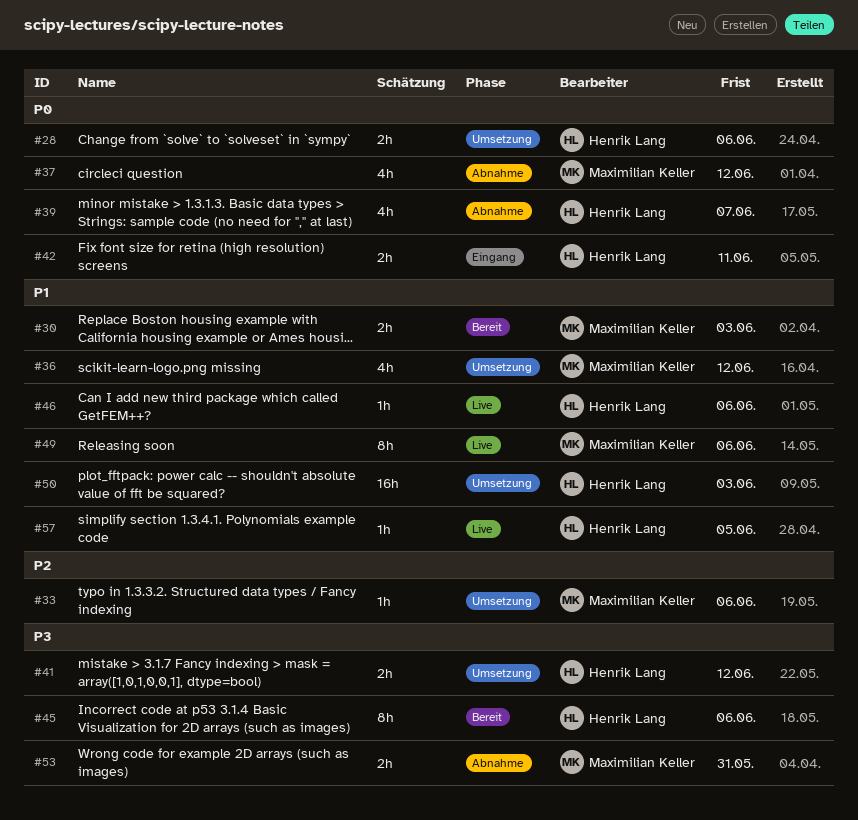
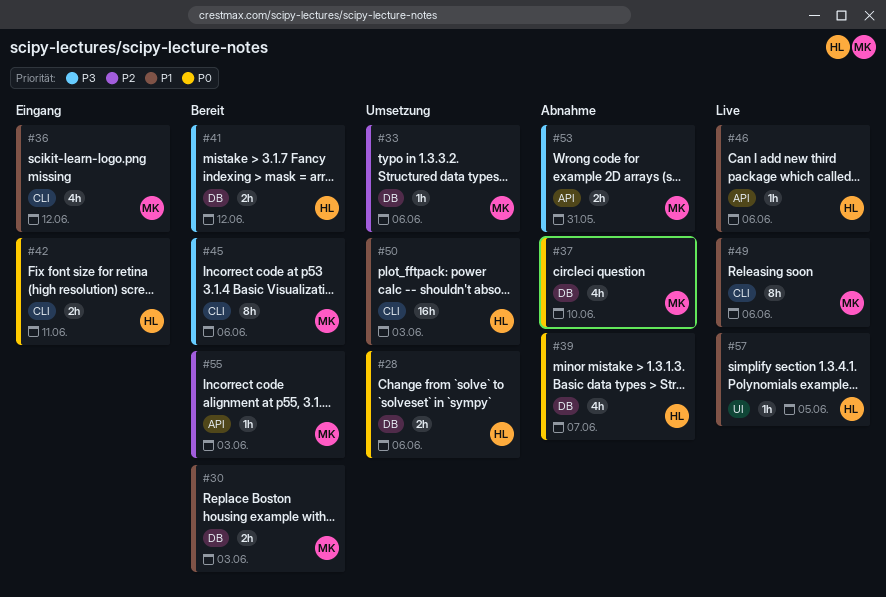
#36, status: Umsetzung -> Eingang
#37, due: Jun 12 -> Jun 10
#41, status: Umsetzung -> Bereit
#45, owner: Henrik Lang -> Maximilian Keller
#55: none -> present

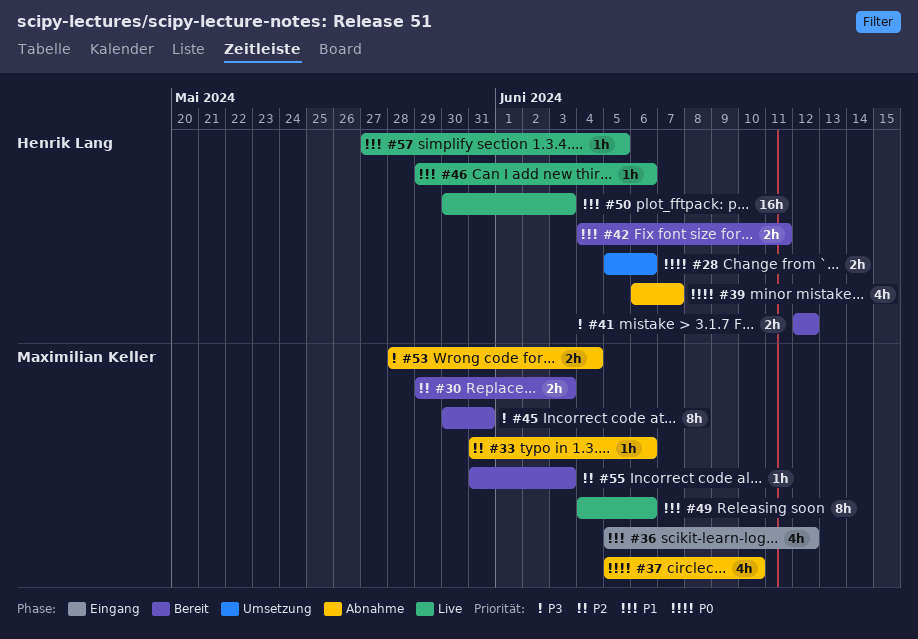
#30, priority: P1 -> P2
#33, status: Umsetzung -> Abnahme
#42, status: Eingang -> Bereit
#42, priority: P0 -> P1
#45, due: Jun 6 -> May 31
#50, status: Umsetzung -> Live
#53, due: May 31 -> Jun 4

